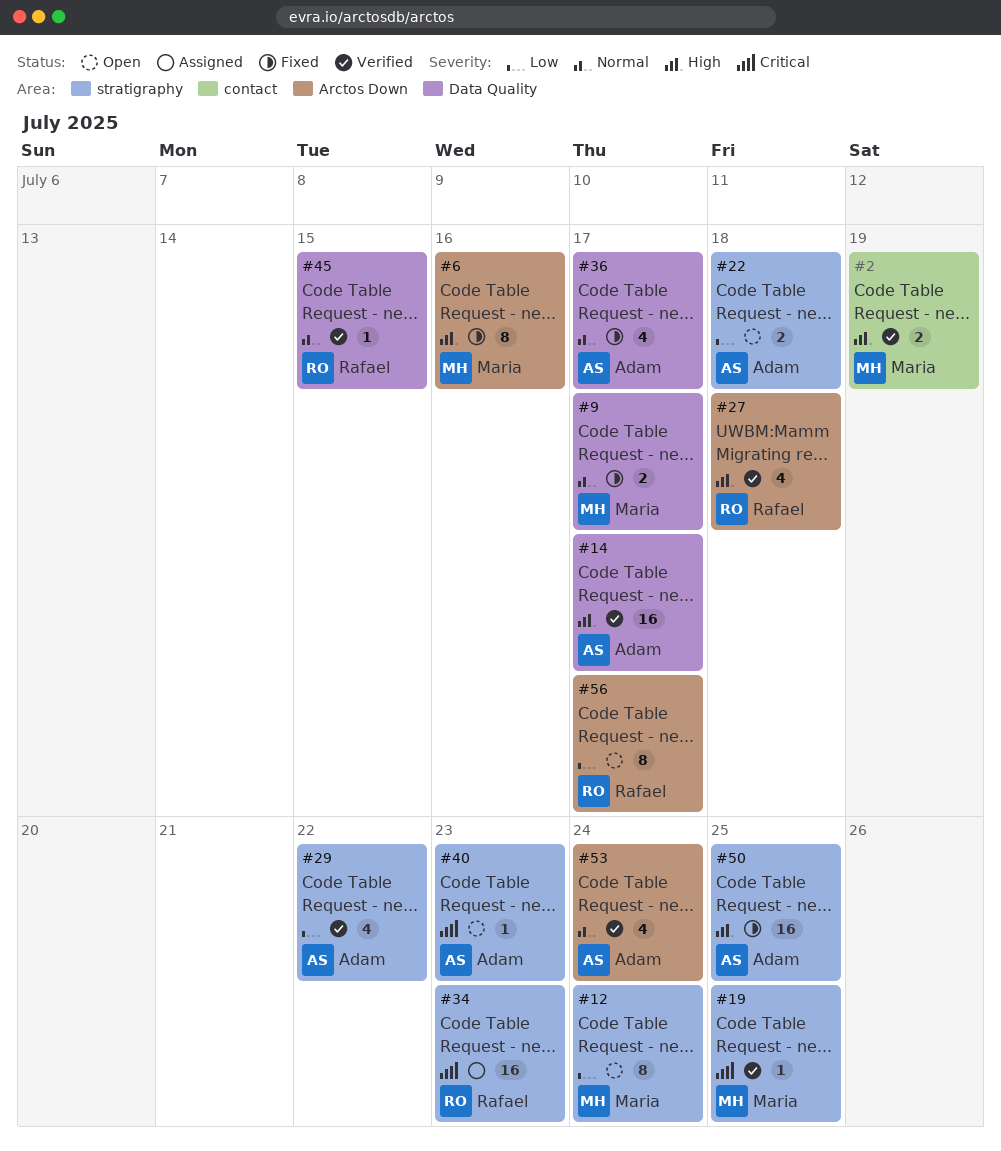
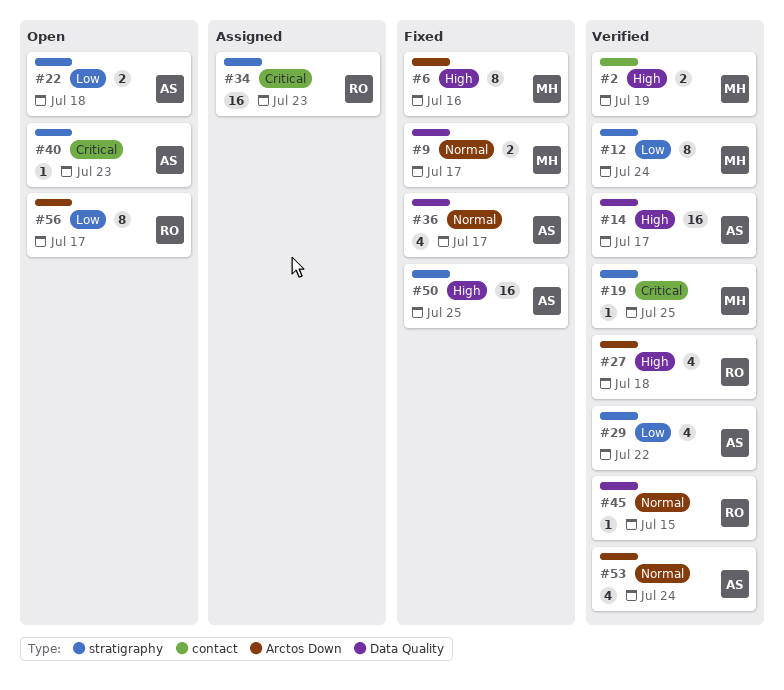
#12, status: Open -> Verified

